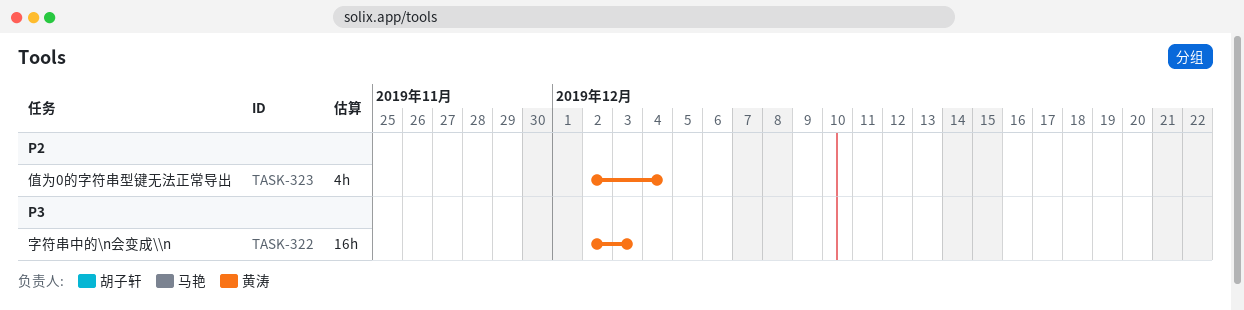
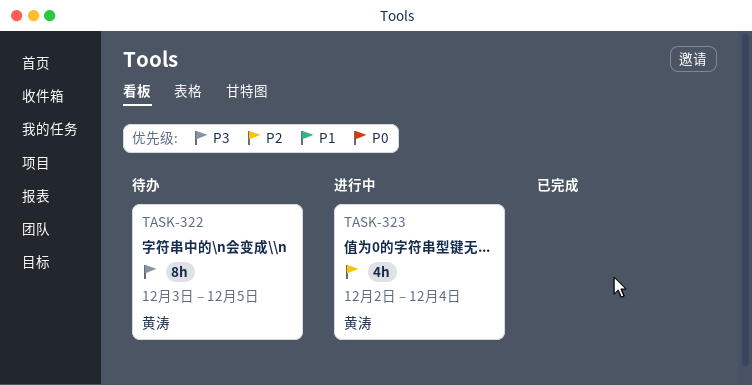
TASK-322, estimate: 16h -> 8h
TASK-322, start: Dec 2 -> Dec 3
TASK-322, due: Dec 3 -> Dec 5

